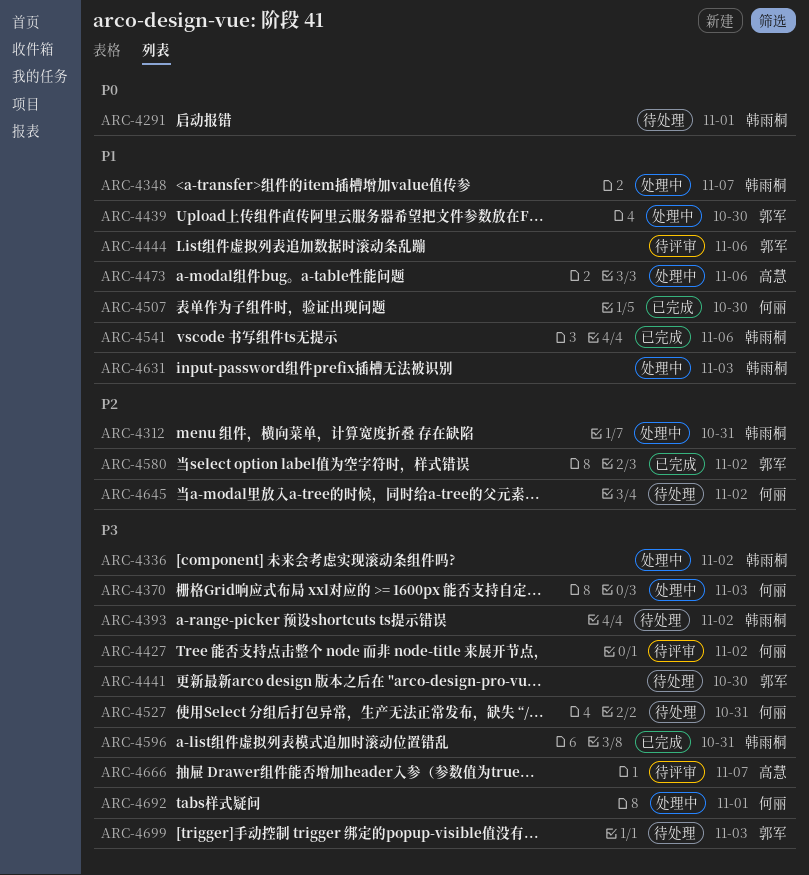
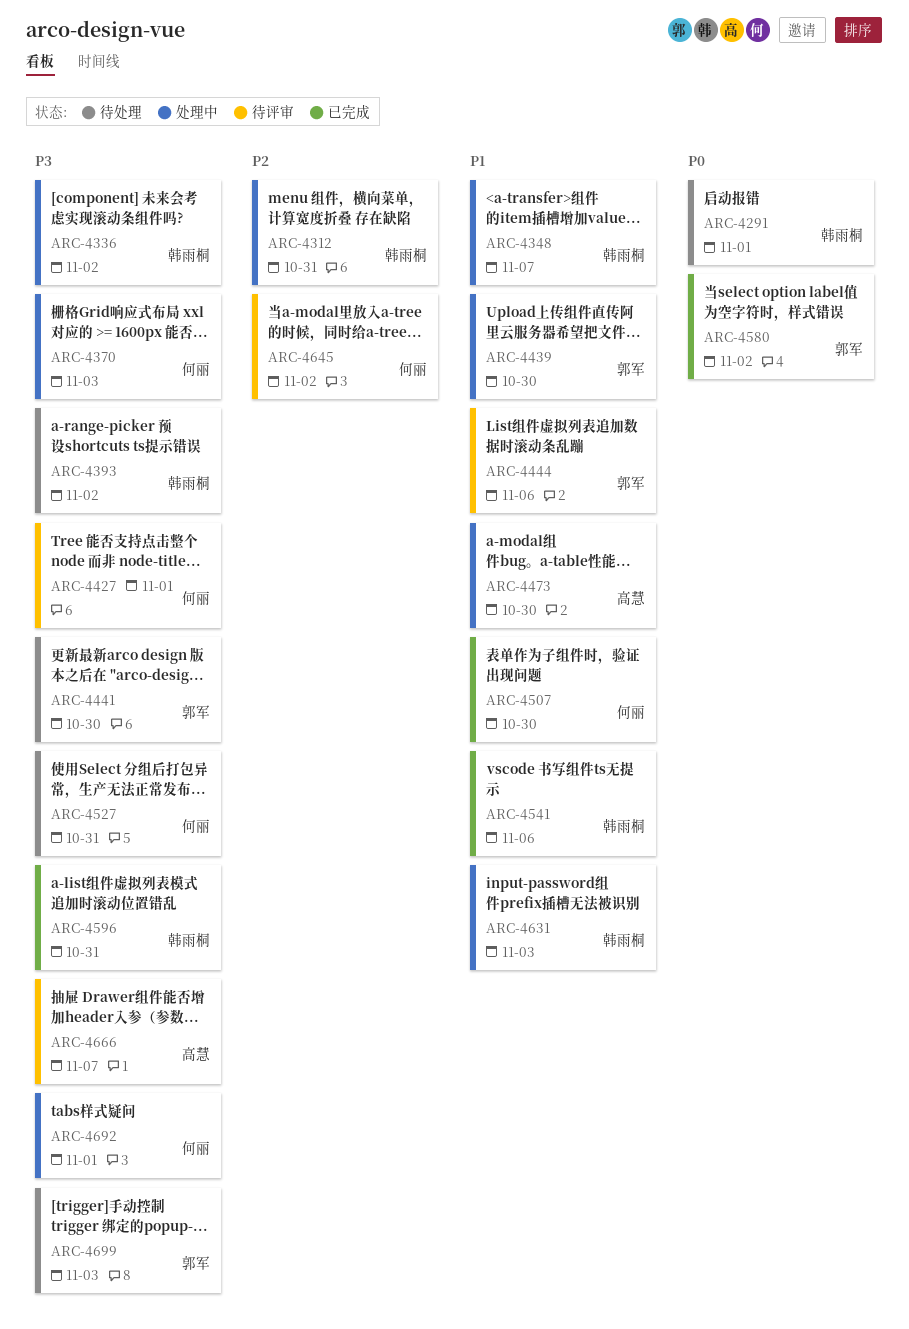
ARC-4427, due: Nov 2 -> Nov 1
ARC-4473, due: Nov 6 -> Oct 30
ARC-4580, priority: P2 -> P0
ARC-4645, status: 待处理 -> 待评审

